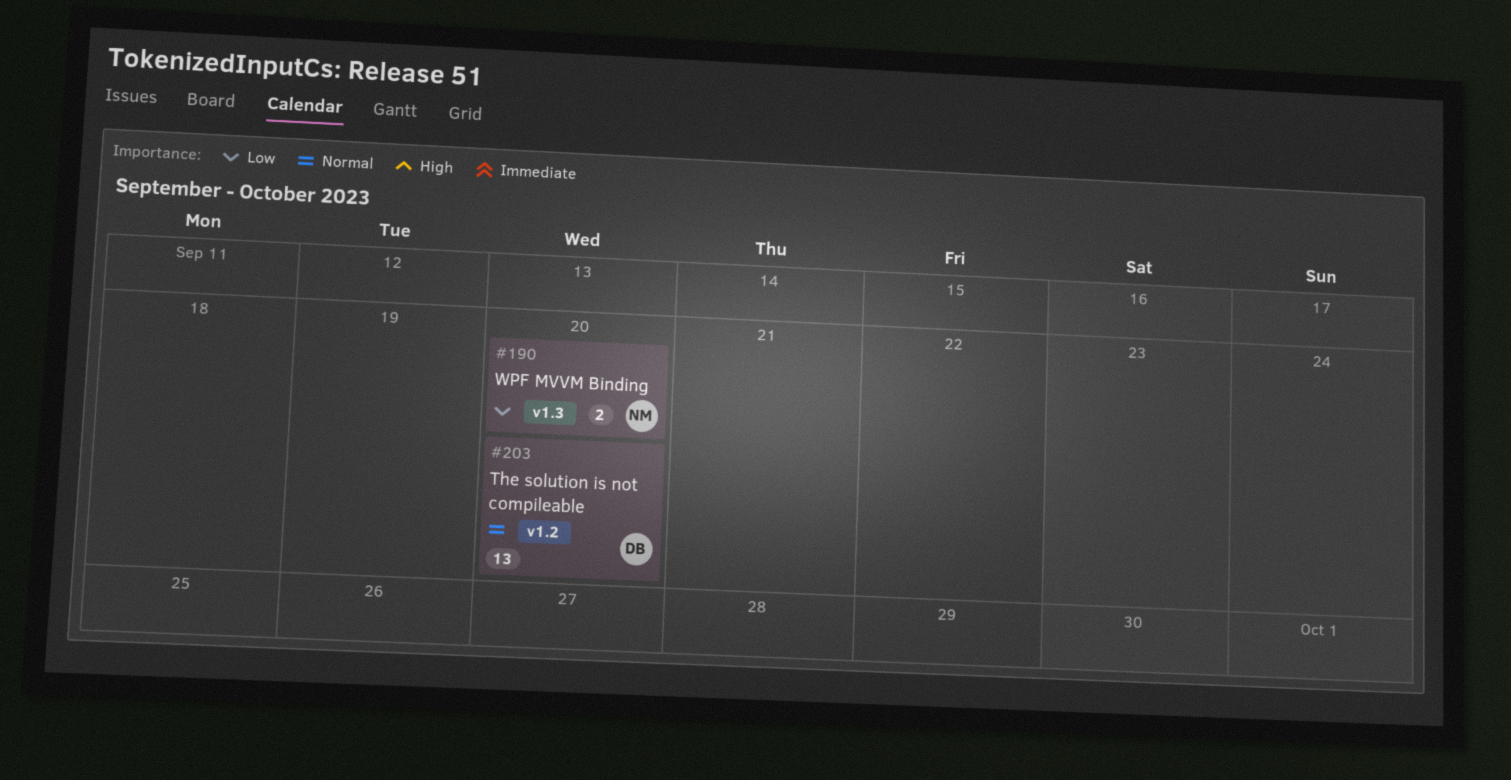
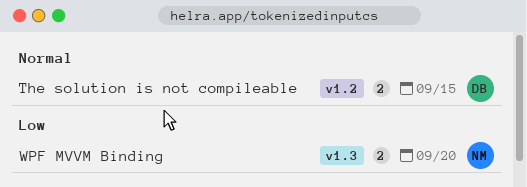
The solution is not compileable, estimate: 13 -> 2
The solution is not compileable, due: Sep 20 -> Sep 15

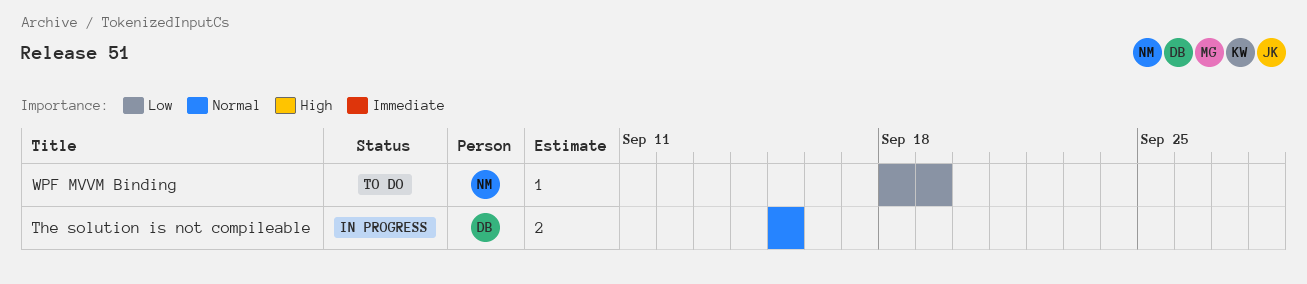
WPF MVVM Binding, estimate: 2 -> 1
WPF MVVM Binding, due: Sep 20 -> Sep 19

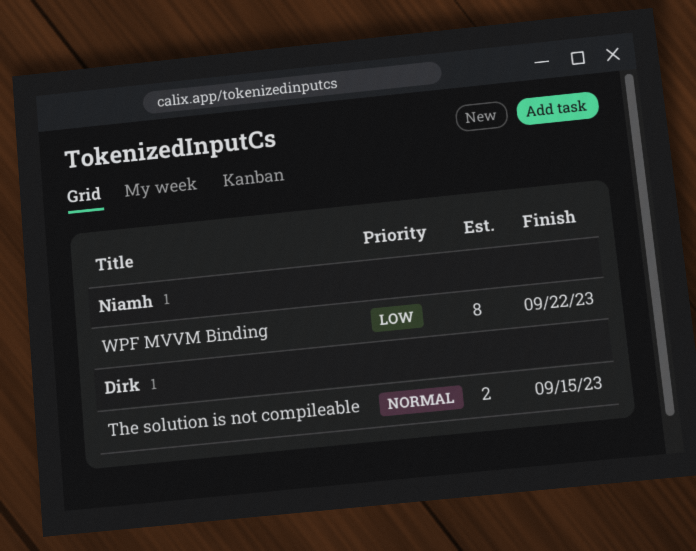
WPF MVVM Binding, estimate: 1 -> 8
WPF MVVM Binding, due: Sep 19 -> Sep 22

